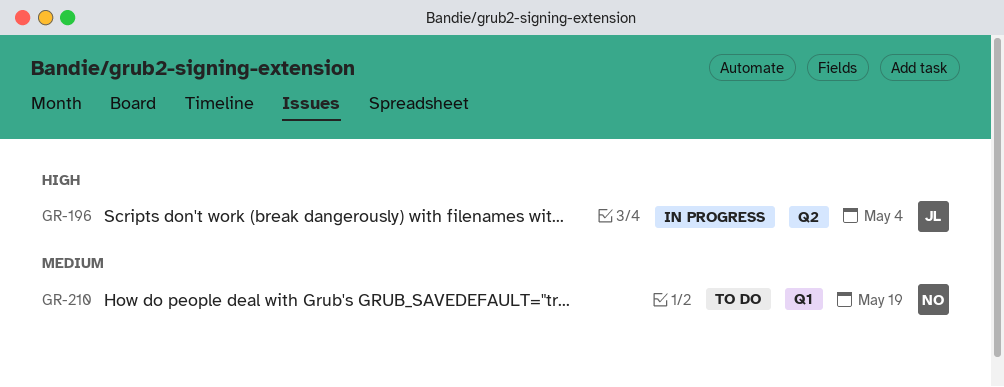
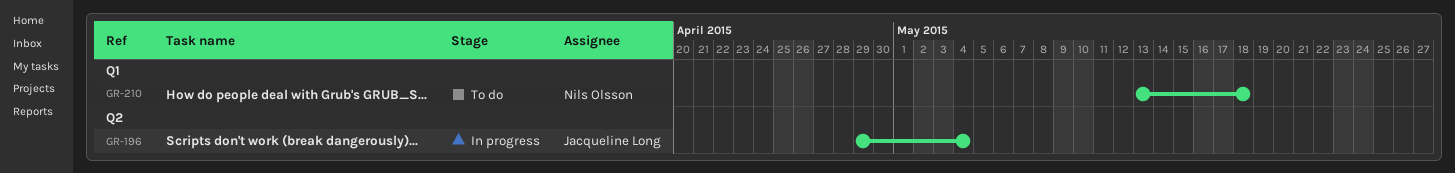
GR-210, due: May 19 -> May 18

